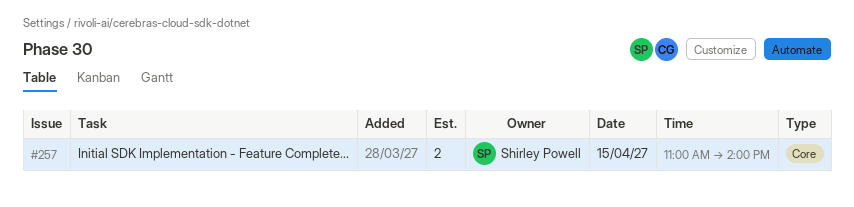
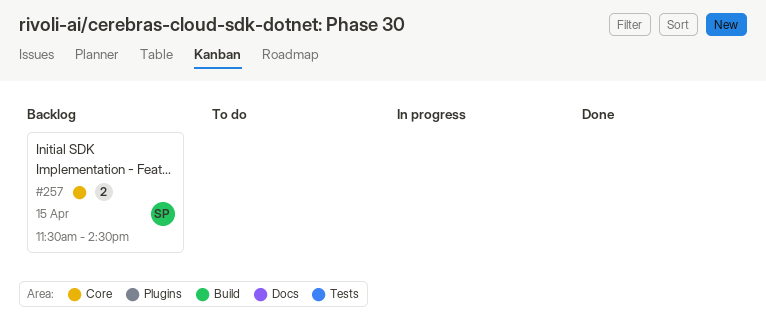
#257, begins: 11:00 -> 11:30
#257, ends: 14:00 -> 14:30

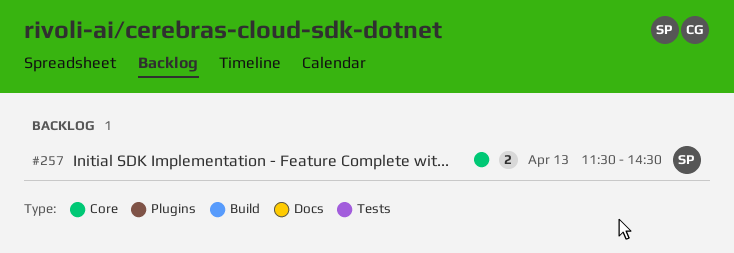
#257, day: Apr 15 -> Apr 13

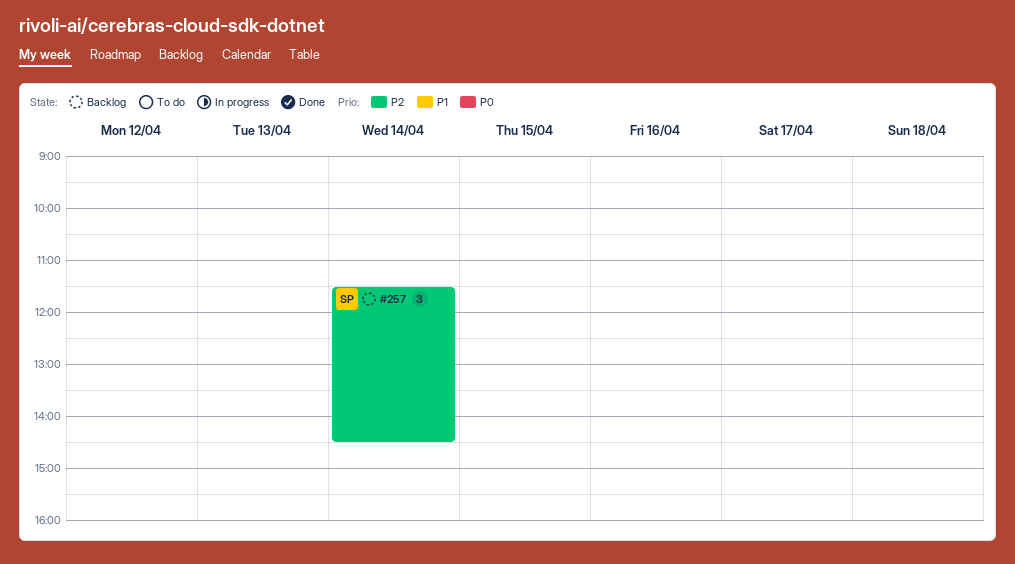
#257, estimate: 2 -> 3
#257, day: Apr 13 -> Apr 14

